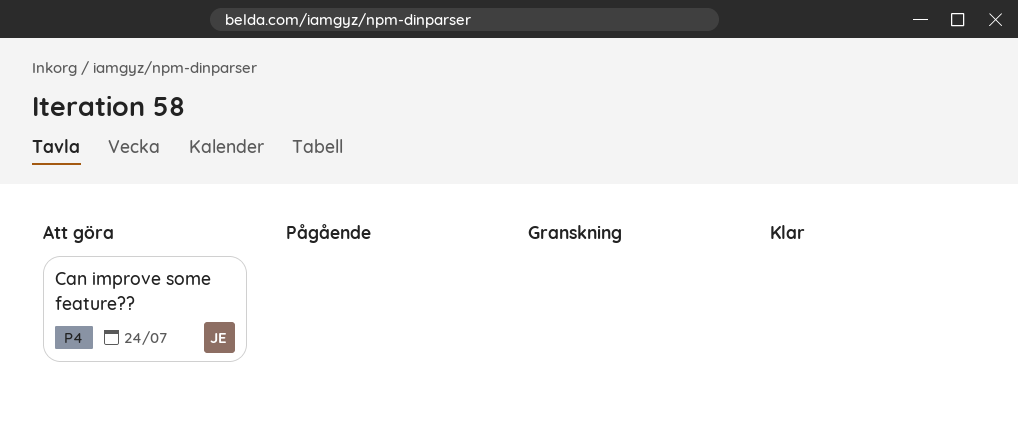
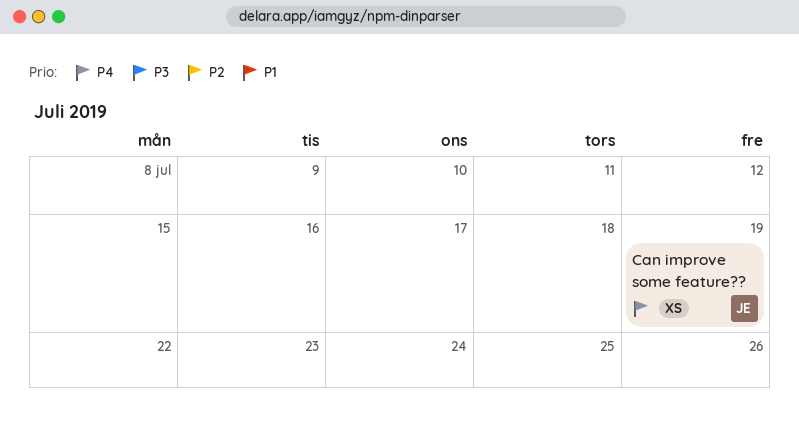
Can improve some feature??, due: Jul 24 -> Jul 19

